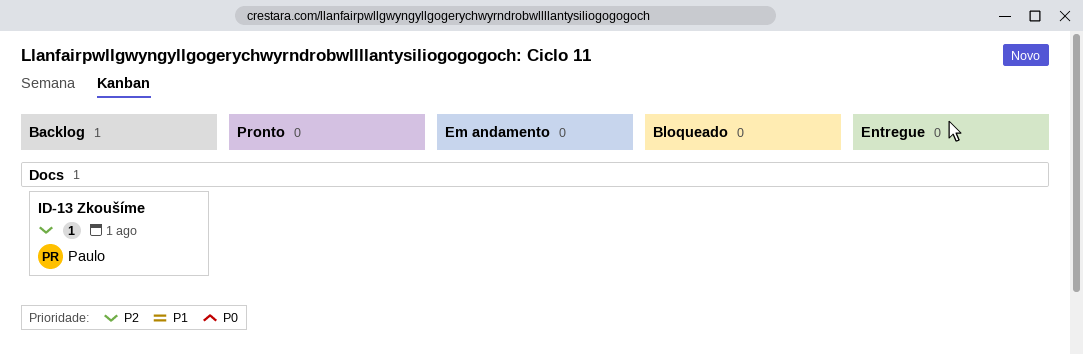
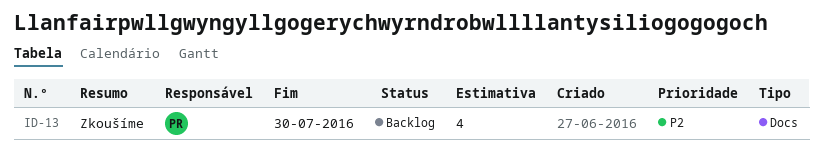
ID-13, estimate: 1 -> 4
ID-13, due: Aug 1 -> Jul 30

